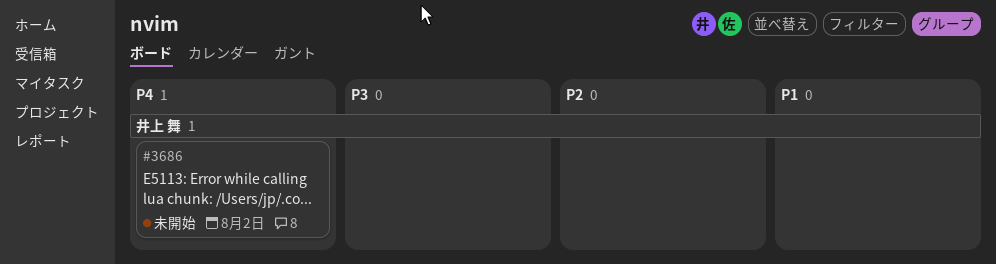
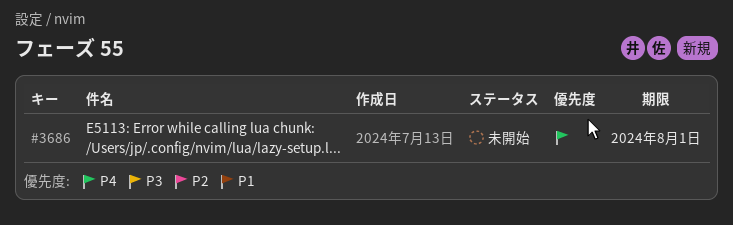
#3686, due: Aug 2 -> Aug 1

